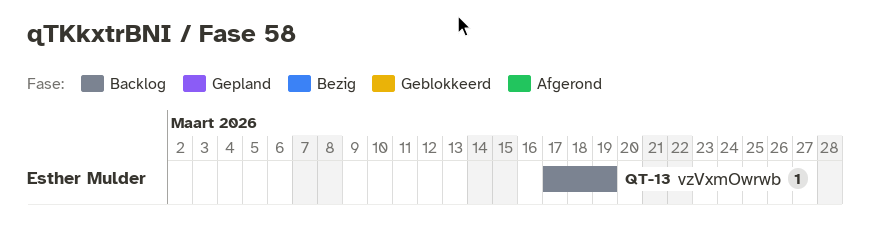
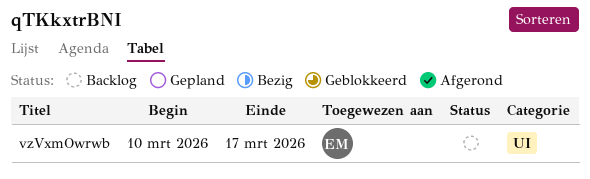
vzVxmOwrwb, start: Mar 17 -> Mar 10
vzVxmOwrwb, due: Mar 19 -> Mar 17

